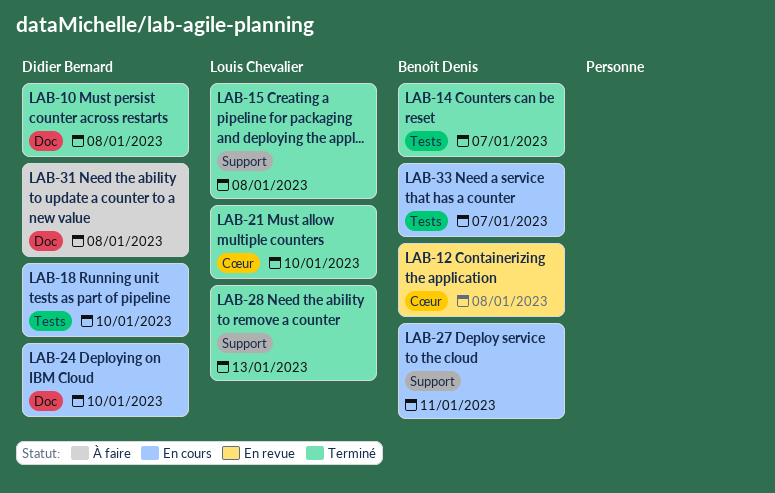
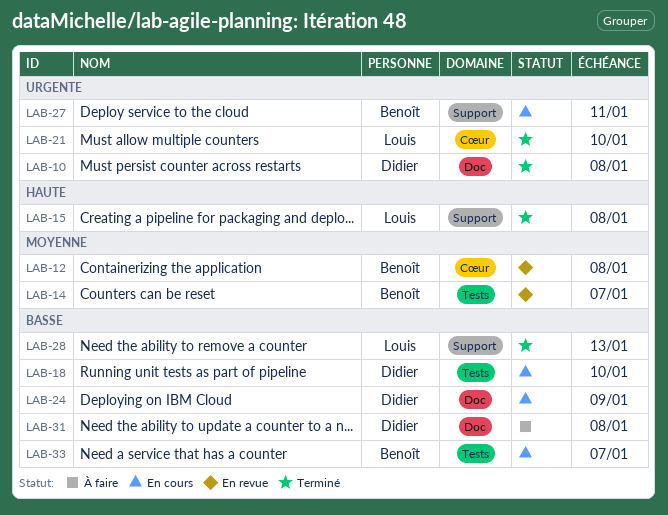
LAB-14, status: Terminé -> En revue
LAB-24, due: Jan 10 -> Jan 9

